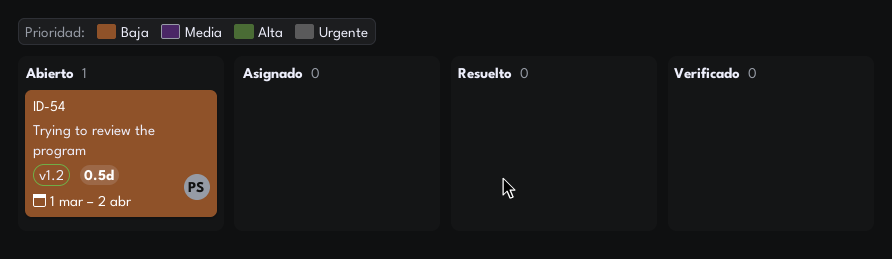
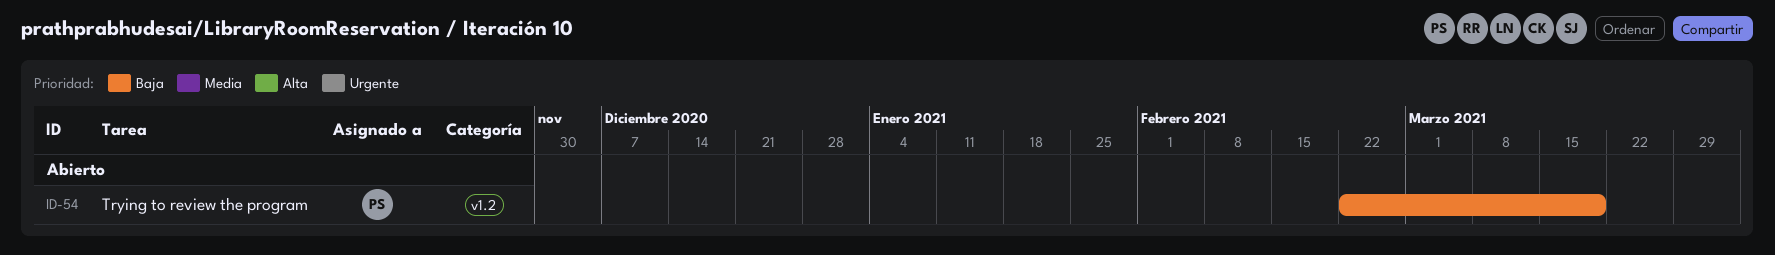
ID-54, start: Mar 1 -> Feb 22
ID-54, due: Apr 2 -> Mar 19

